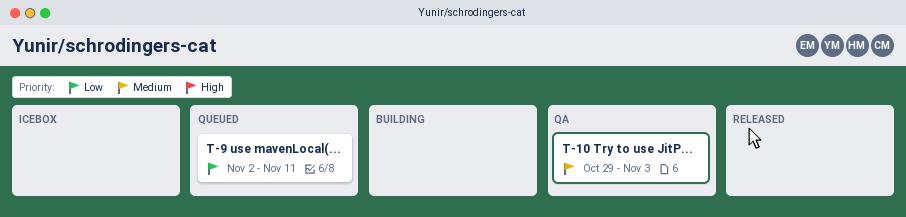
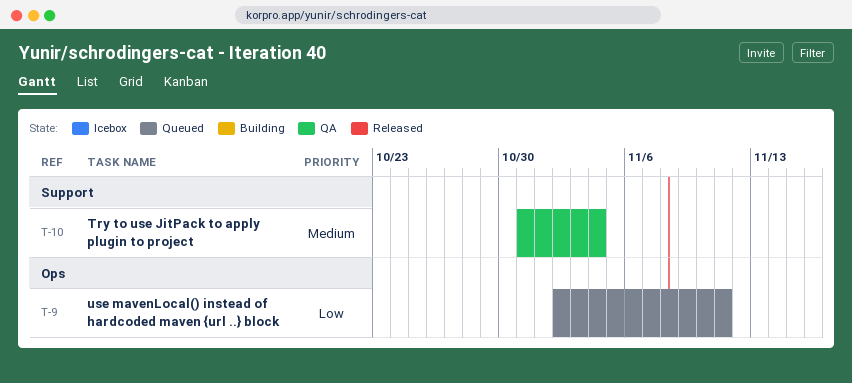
T-10, start: Oct 29 -> Oct 31
T-10, due: Nov 3 -> Nov 4

